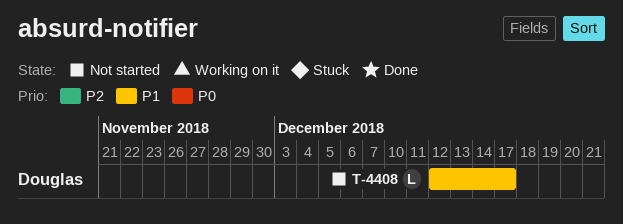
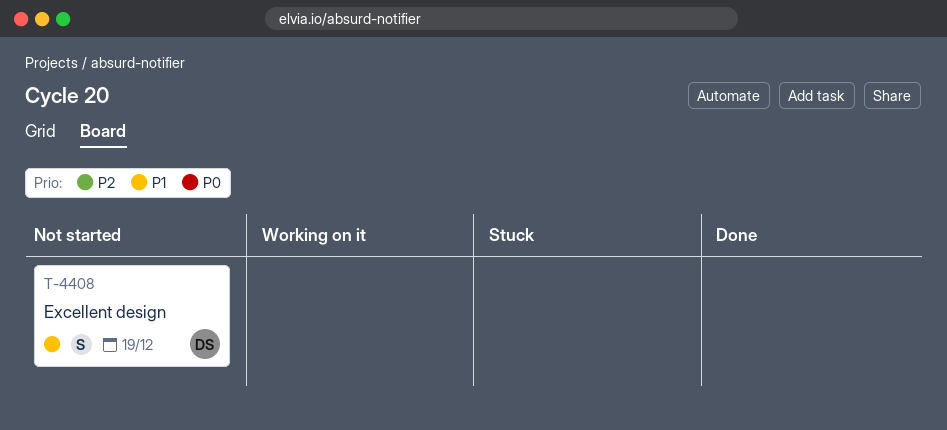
T-4408, estimate: L -> S
T-4408, due: Dec 17 -> Dec 19

